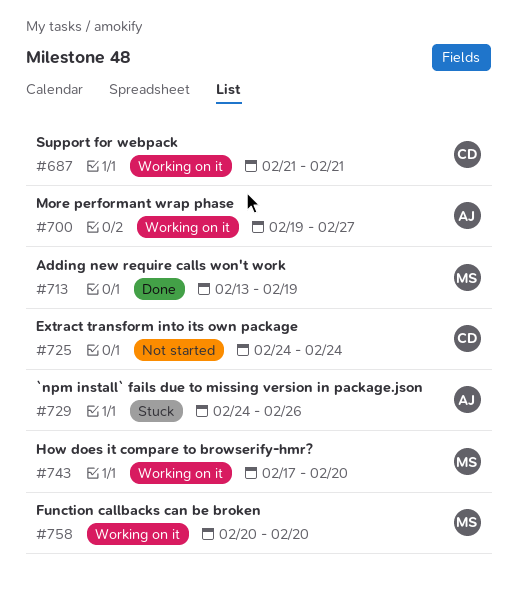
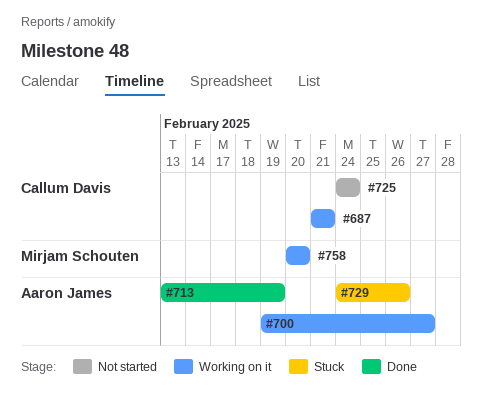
#713, owner: Mirjam Schouten -> Aaron James
#743: present -> none

